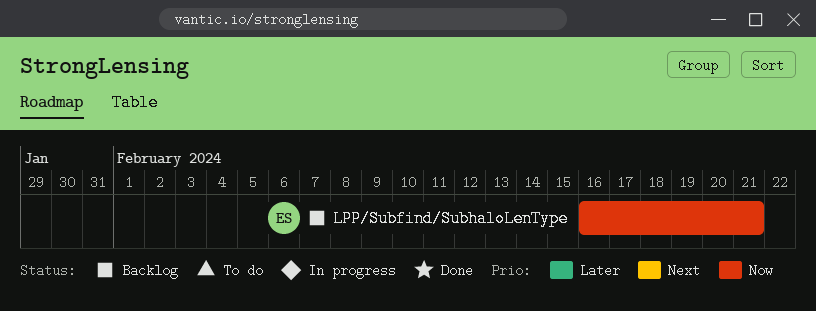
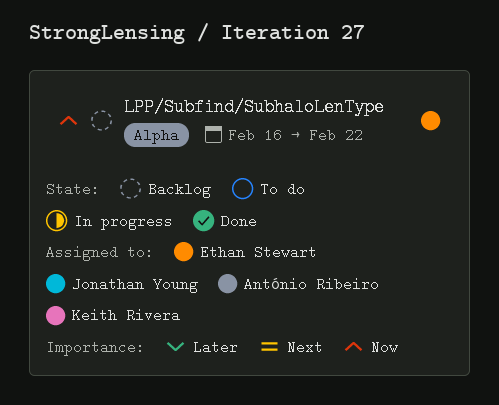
LPP/Subfind/SubhaloLenType, due: Feb 21 -> Feb 22

